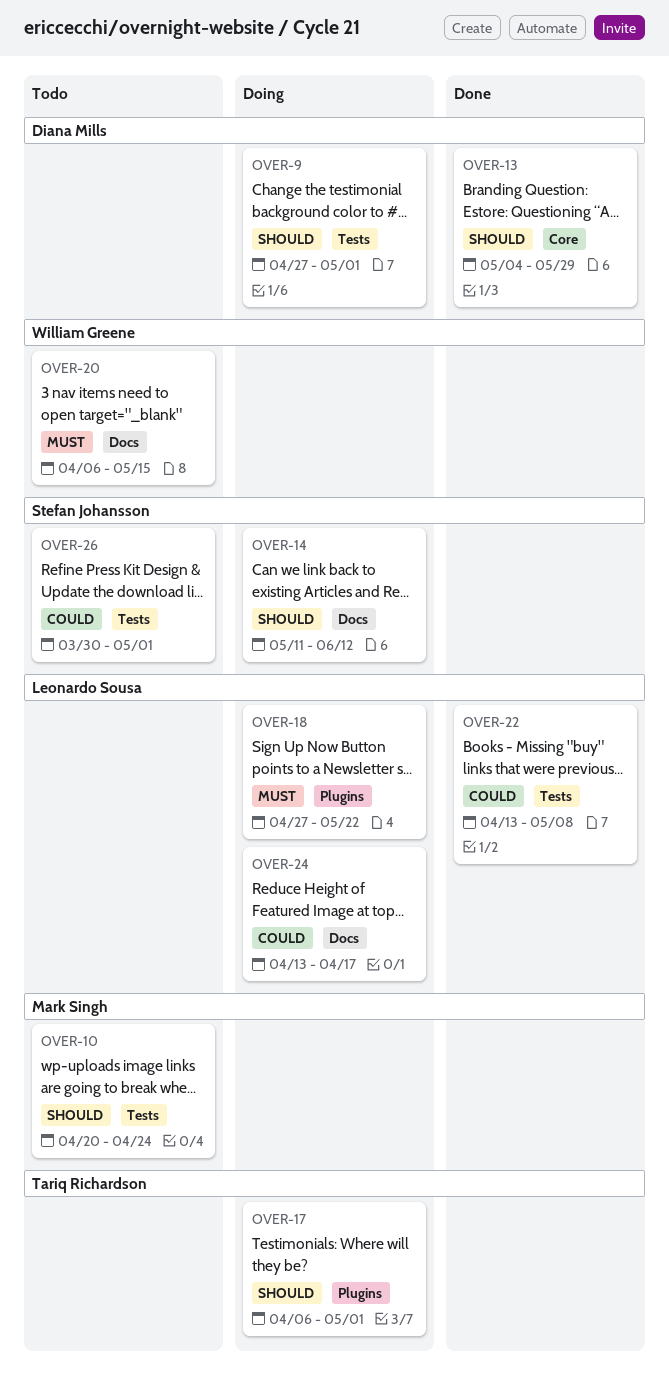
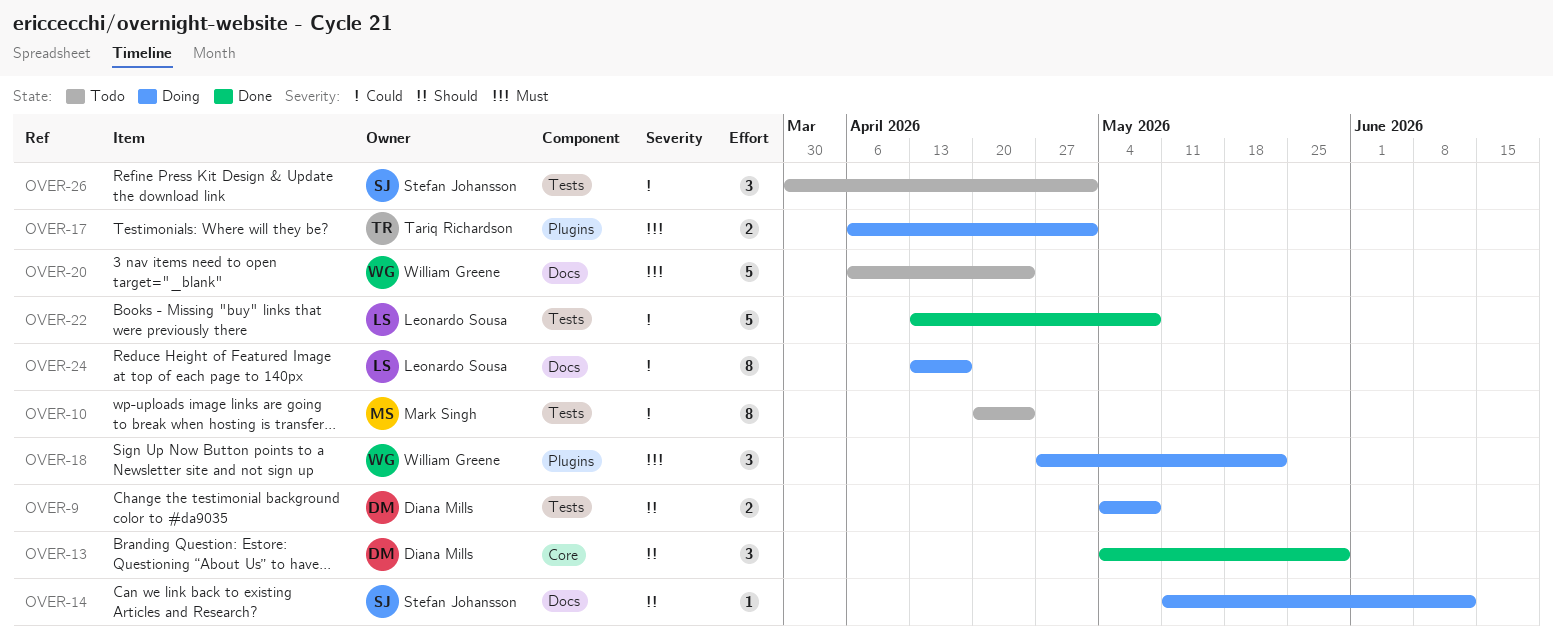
OVER-9, start: Apr 27 -> May 4
OVER-9, due: May 1 -> May 8
OVER-10, priority: Should -> Could
OVER-17, priority: Should -> Must
OVER-18, owner: Leonardo Sousa -> William Greene
OVER-20, due: May 15 -> Apr 24

